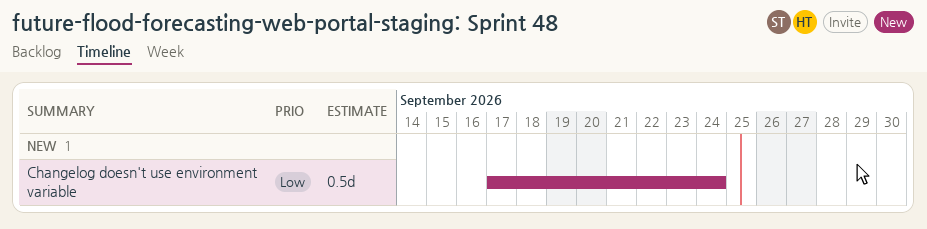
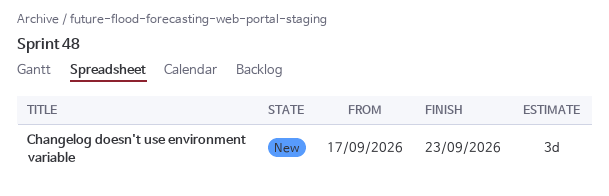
Changelog doesn't use environment variable, estimate: 0.5d -> 3d
Changelog doesn't use environment variable, due: Sep 24 -> Sep 23

